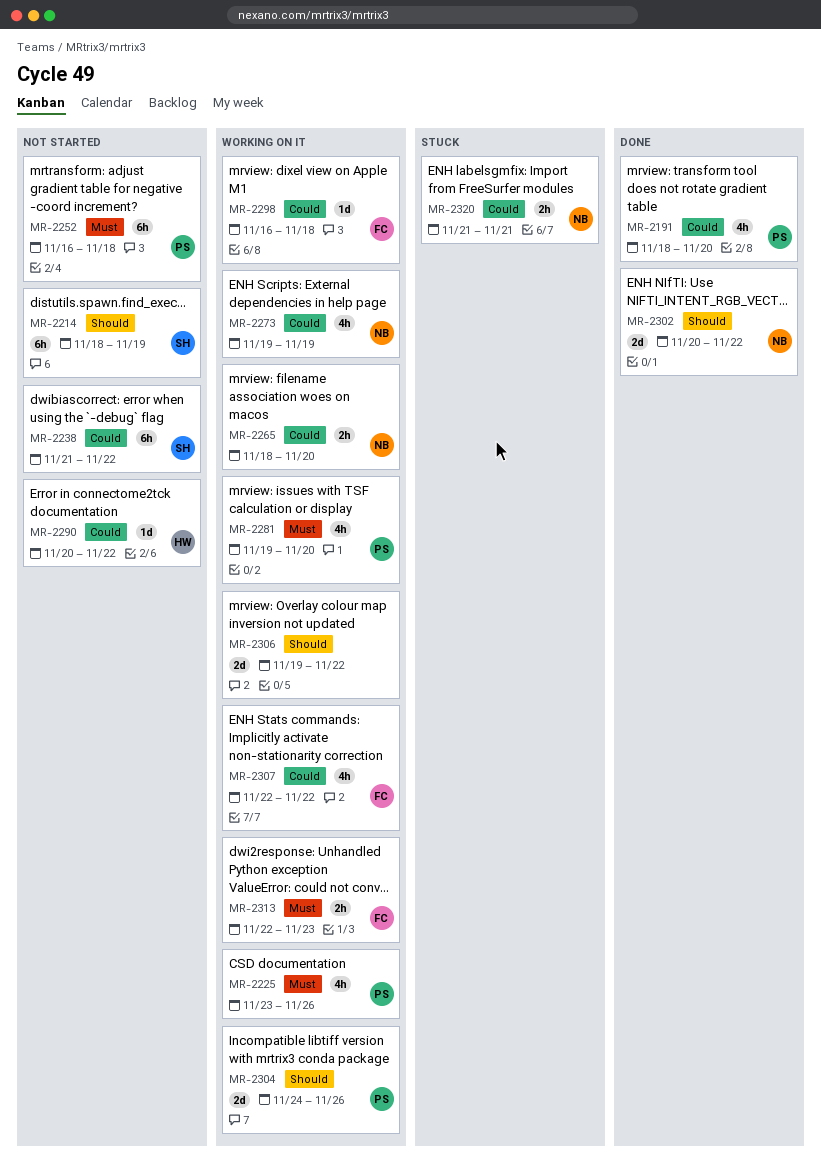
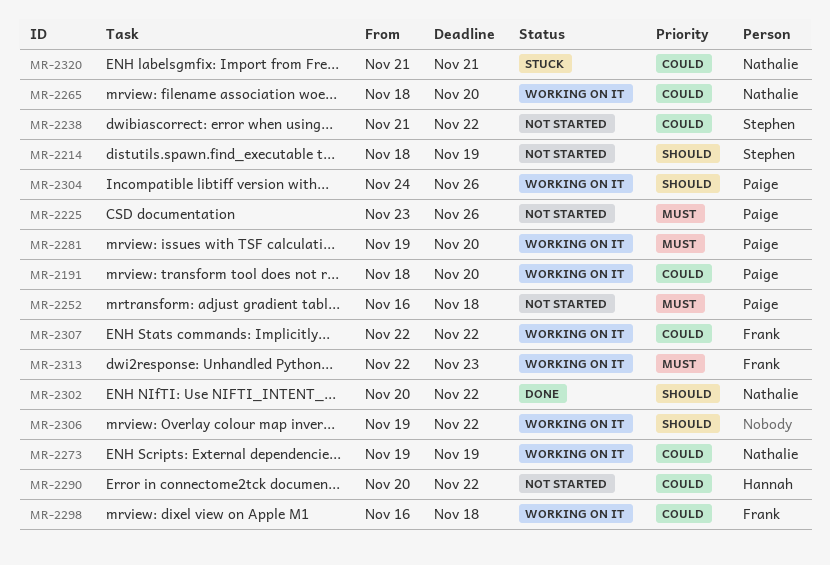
MR-2191, status: Done -> Working on it
MR-2225, status: Working on it -> Not started

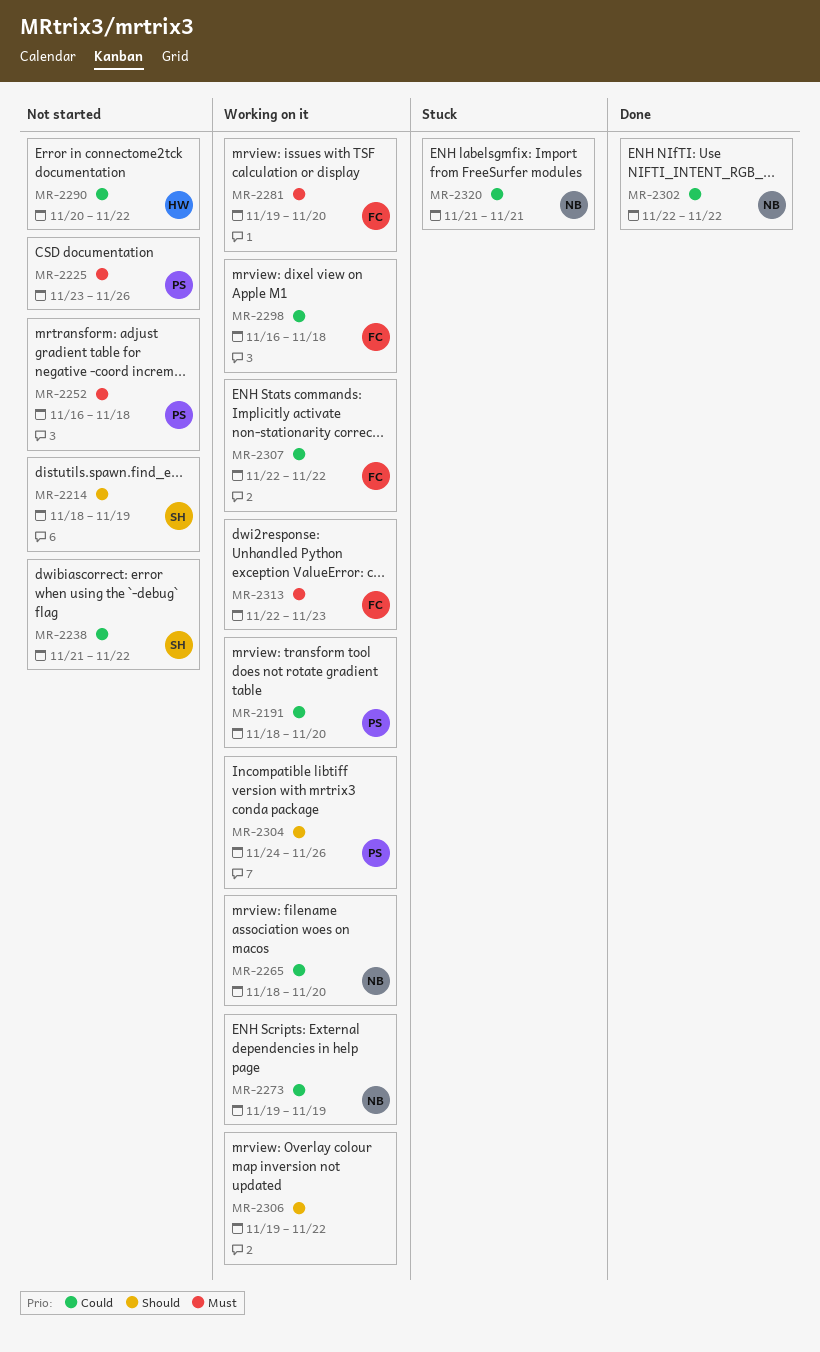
MR-2281, owner: Paige -> Frank
MR-2302, priority: Should -> Could
MR-2302, start: Nov 20 -> Nov 22

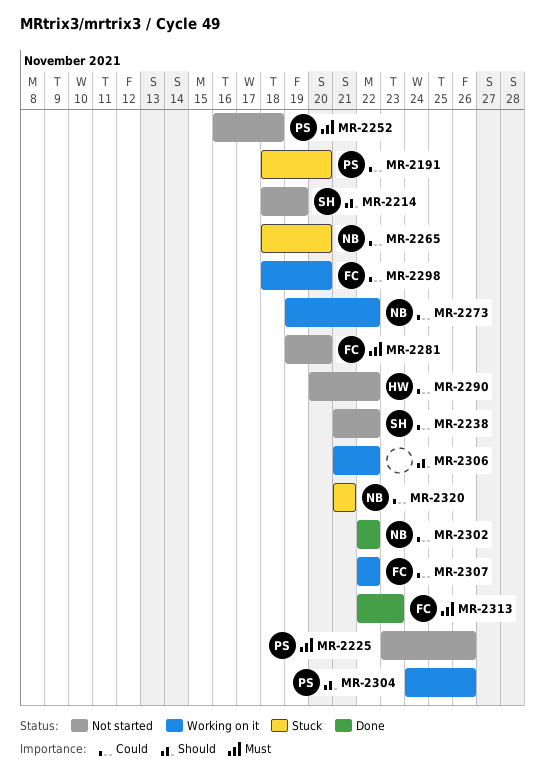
MR-2191, status: Working on it -> Stuck
MR-2265, status: Working on it -> Stuck
MR-2273, due: Nov 19 -> Nov 22
MR-2281, status: Working on it -> Not started
MR-2298, start: Nov 16 -> Nov 18
MR-2298, due: Nov 18 -> Nov 20
MR-2306, start: Nov 19 -> Nov 21
MR-2313, status: Working on it -> Done

